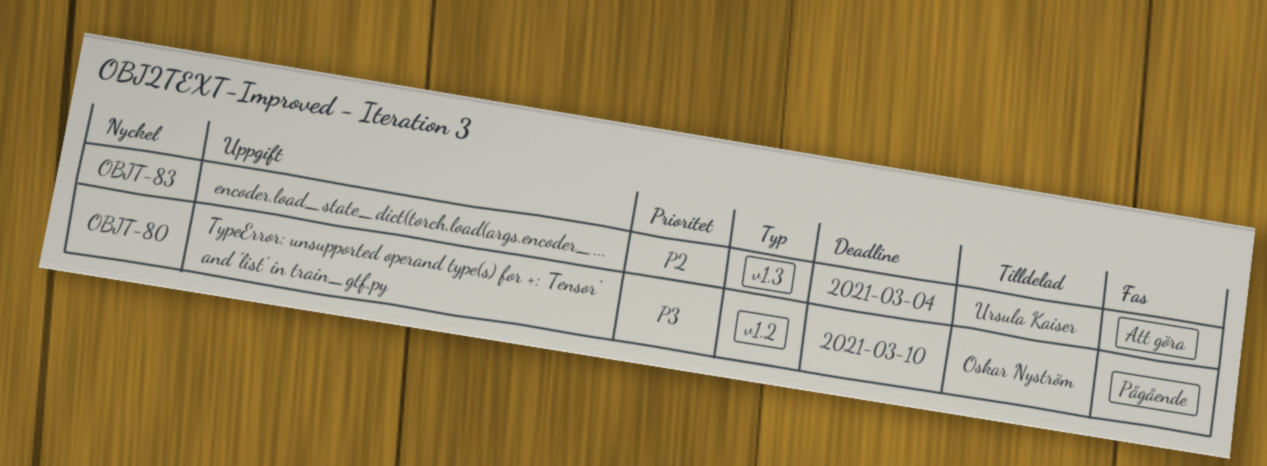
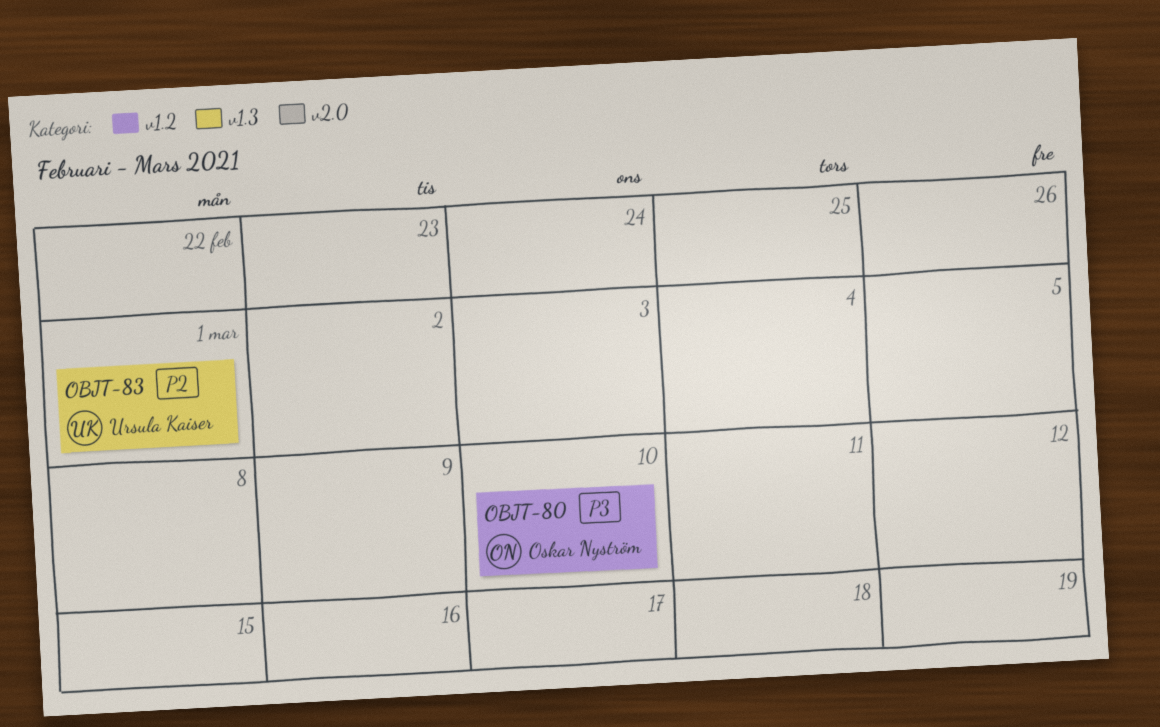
OBJT-83, due: Mar 4 -> Mar 1

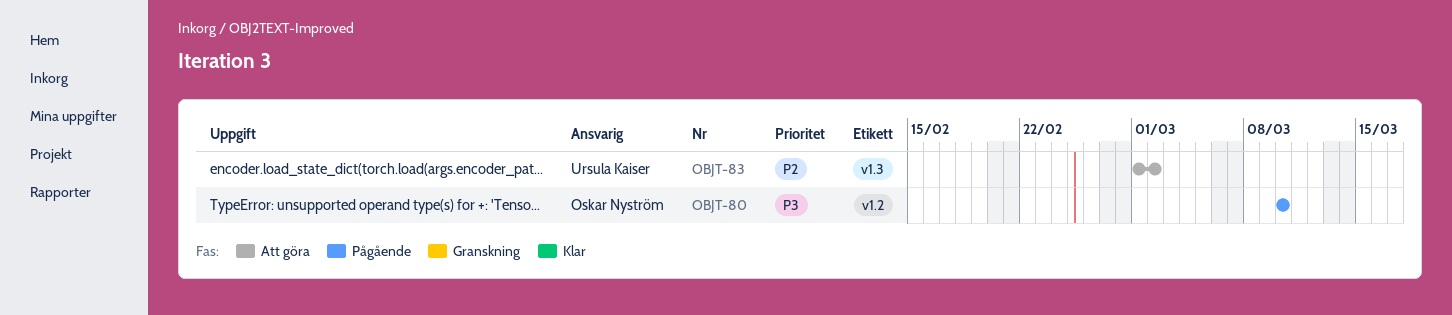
OBJT-83, due: Mar 1 -> Mar 2

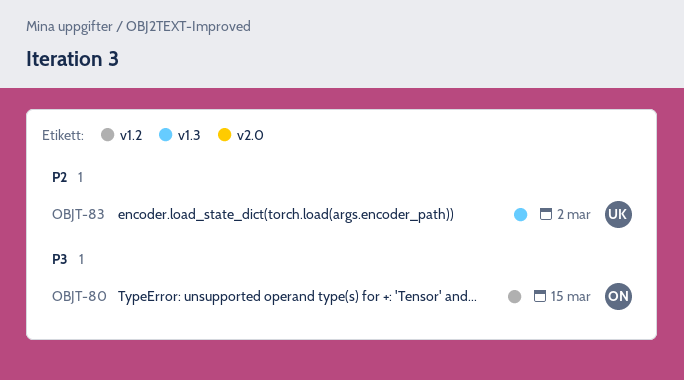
OBJT-80, due: Mar 10 -> Mar 15

